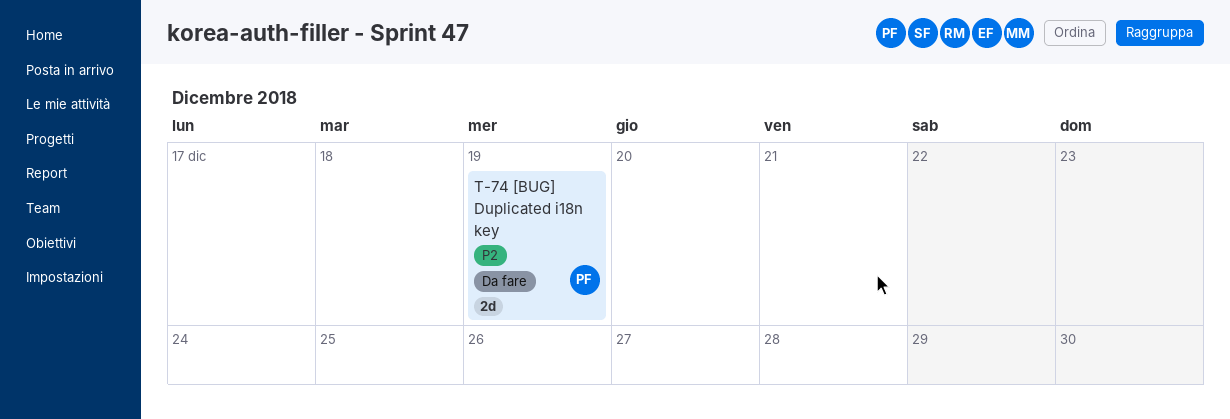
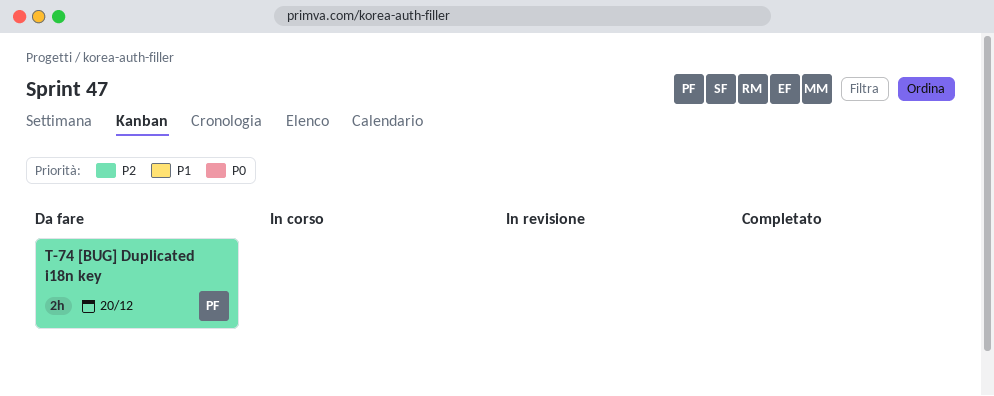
T-74, estimate: 2d -> 2h
T-74, due: Dec 19 -> Dec 20

